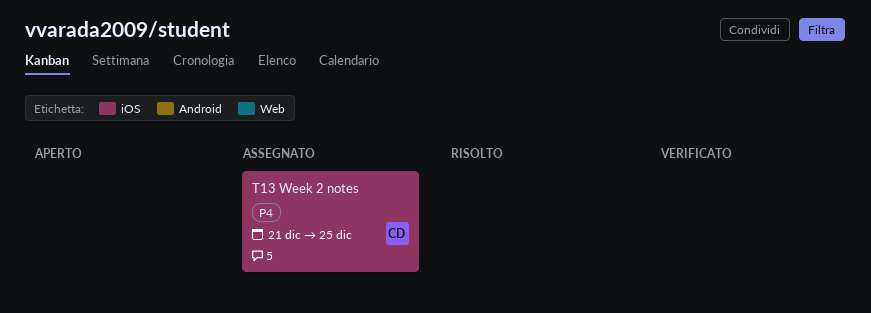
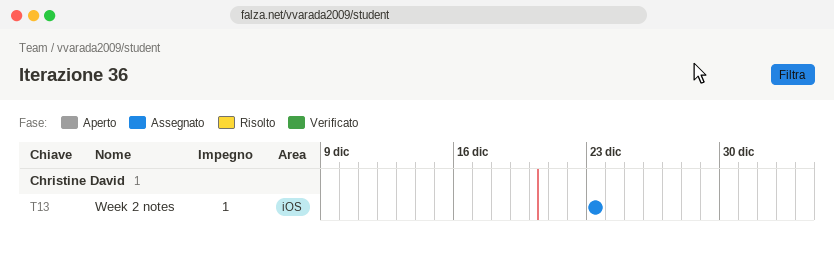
T13, start: Dec 21 -> Dec 23
T13, due: Dec 25 -> Dec 23

